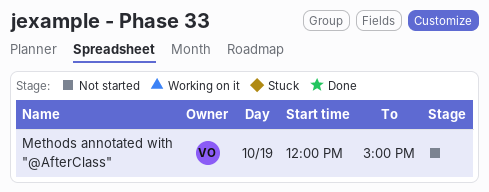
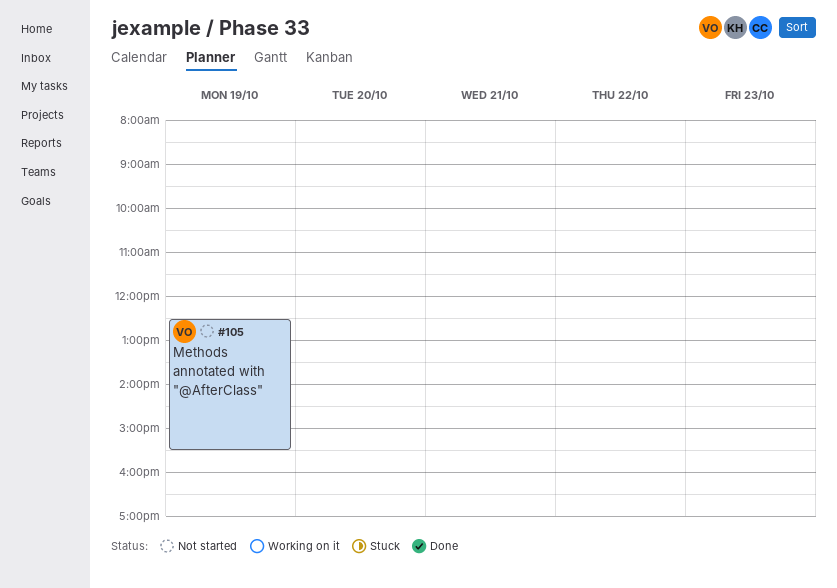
Methods annotated with "@AfterClass", begins: 12:00 -> 12:30
Methods annotated with "@AfterClass", ends: 15:00 -> 15:30

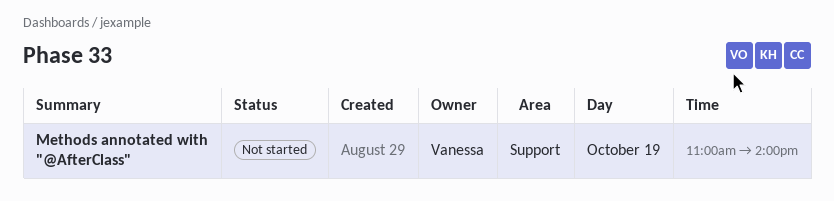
Methods annotated with "@AfterClass", begins: 12:30 -> 11:00
Methods annotated with "@AfterClass", ends: 15:30 -> 14:00

